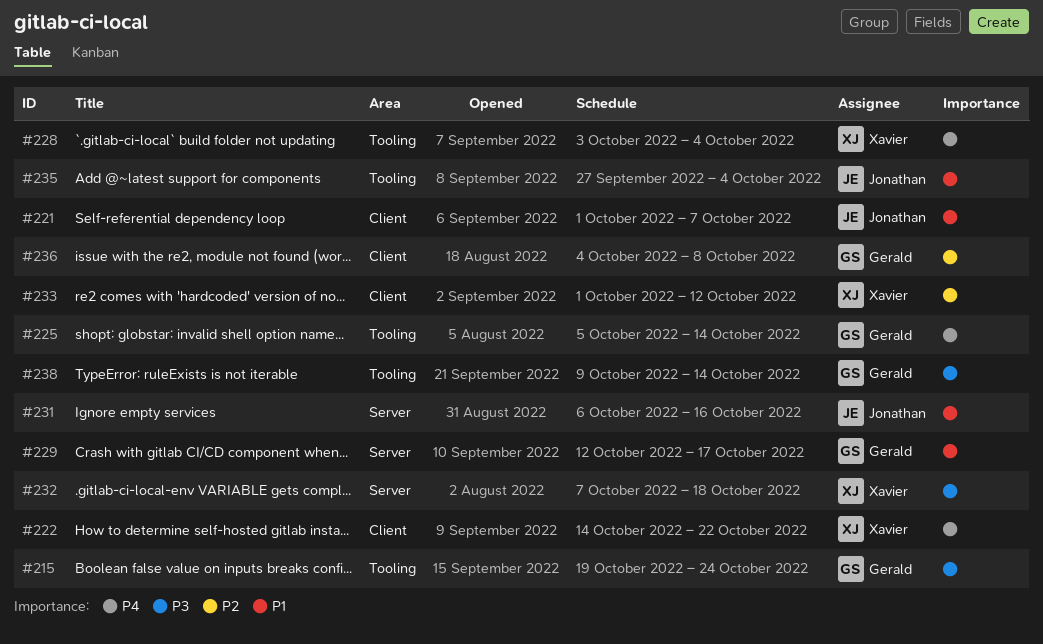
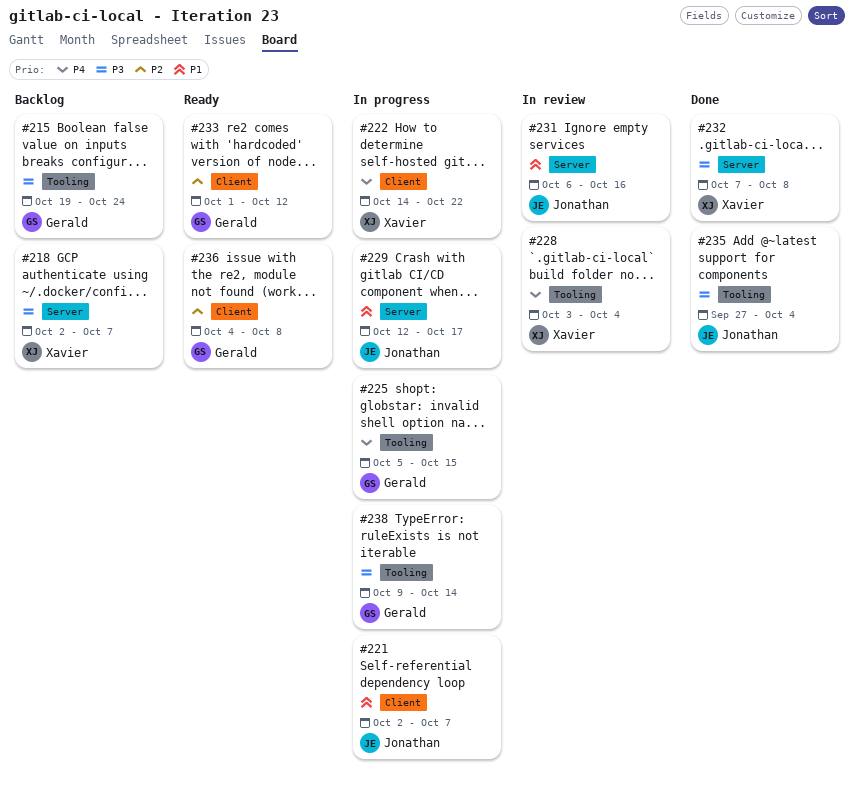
#218: none -> present
#221, start: Oct 1 -> Oct 2
#225, due: Oct 14 -> Oct 15
#229, owner: Gerald -> Jonathan
#232, due: Oct 18 -> Oct 8
#233, owner: Xavier -> Gerald
#235, priority: P1 -> P3

